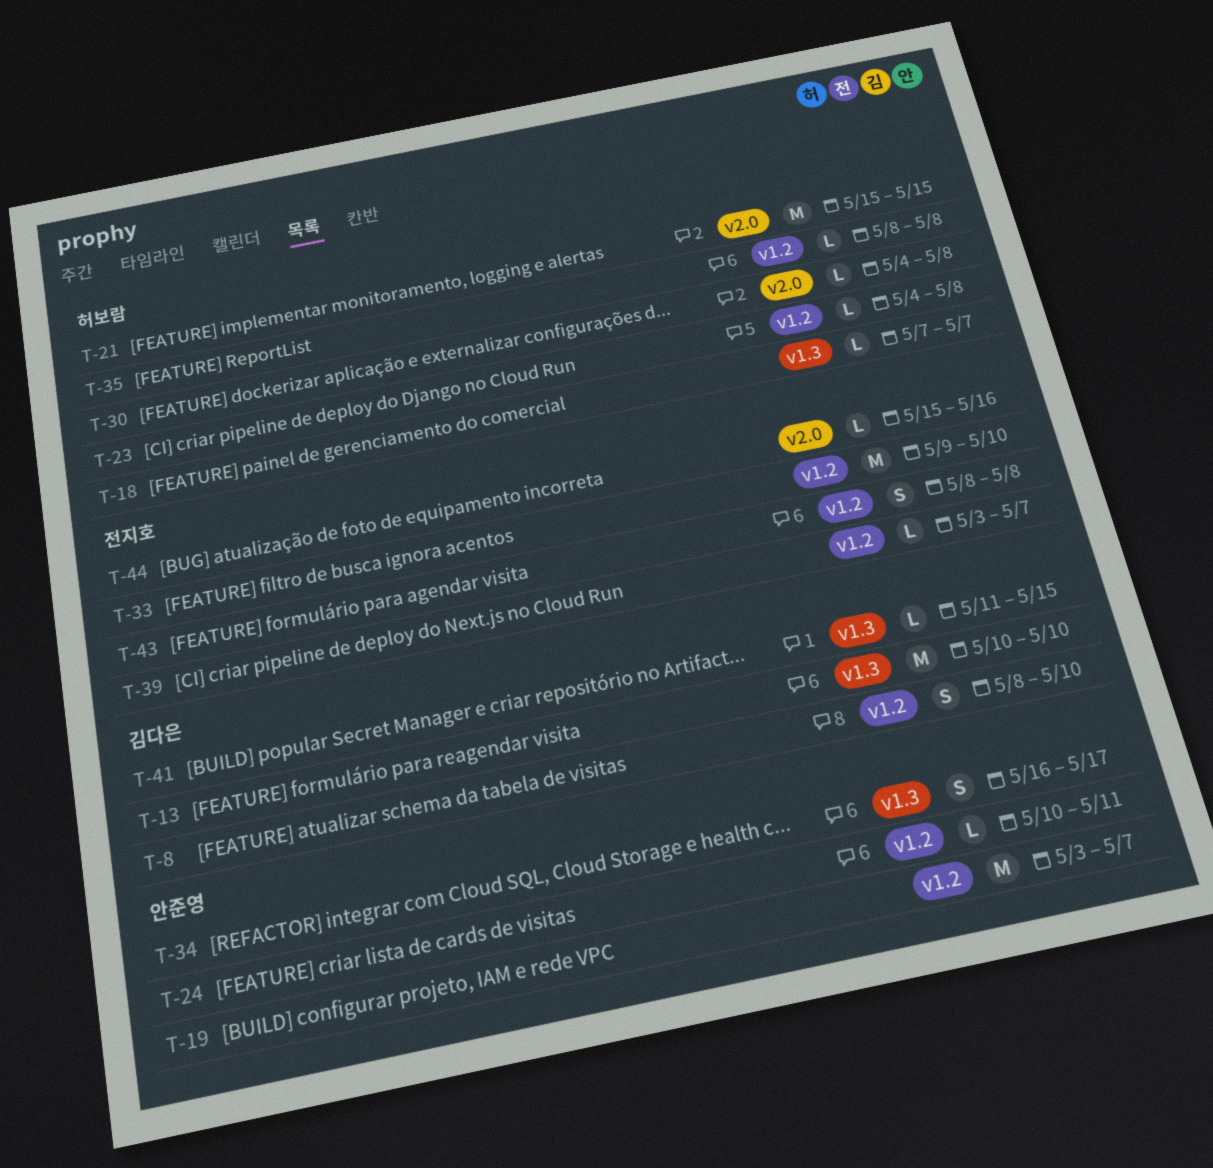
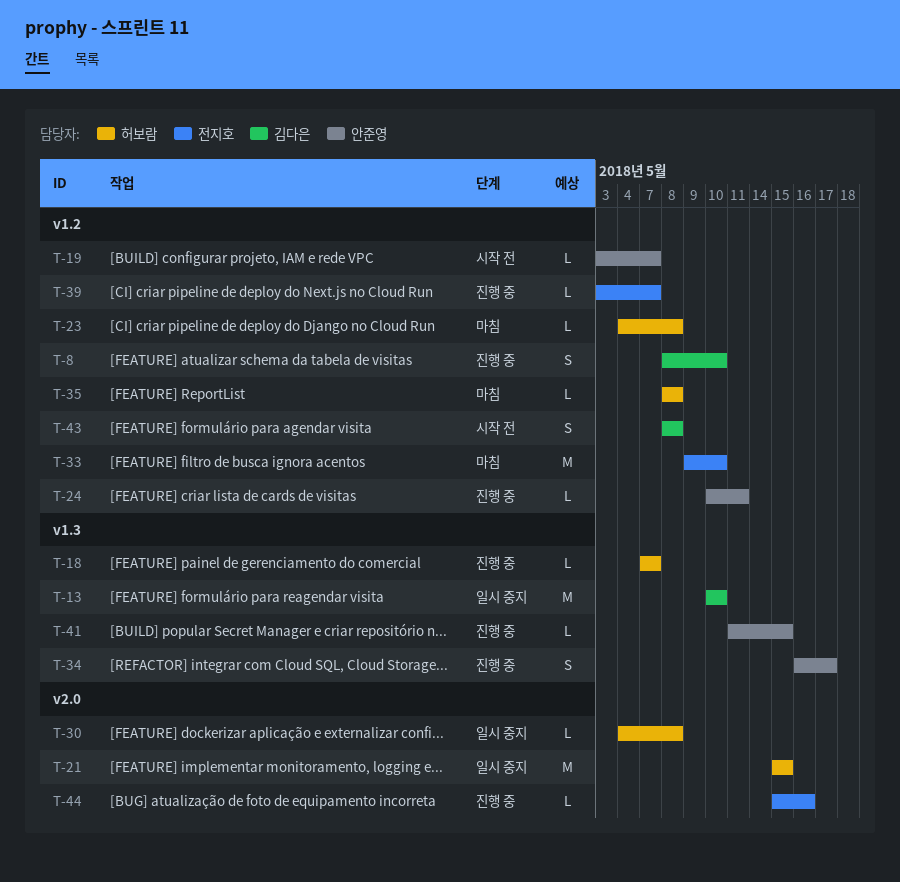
T-19, estimate: M -> L
T-41, owner: 김다은 -> 안준영
T-43, owner: 전지호 -> 김다은

